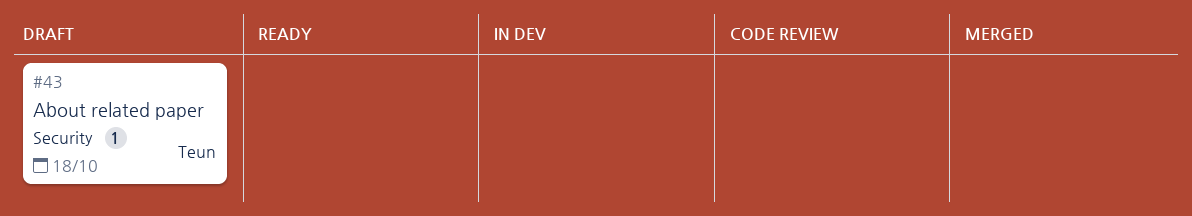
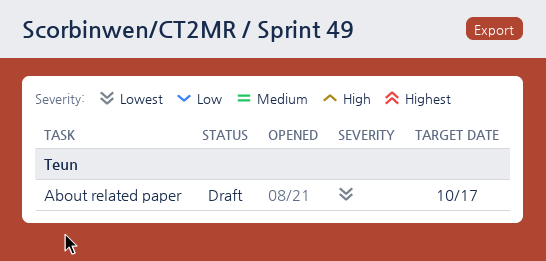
About related paper, due: Oct 18 -> Oct 17

